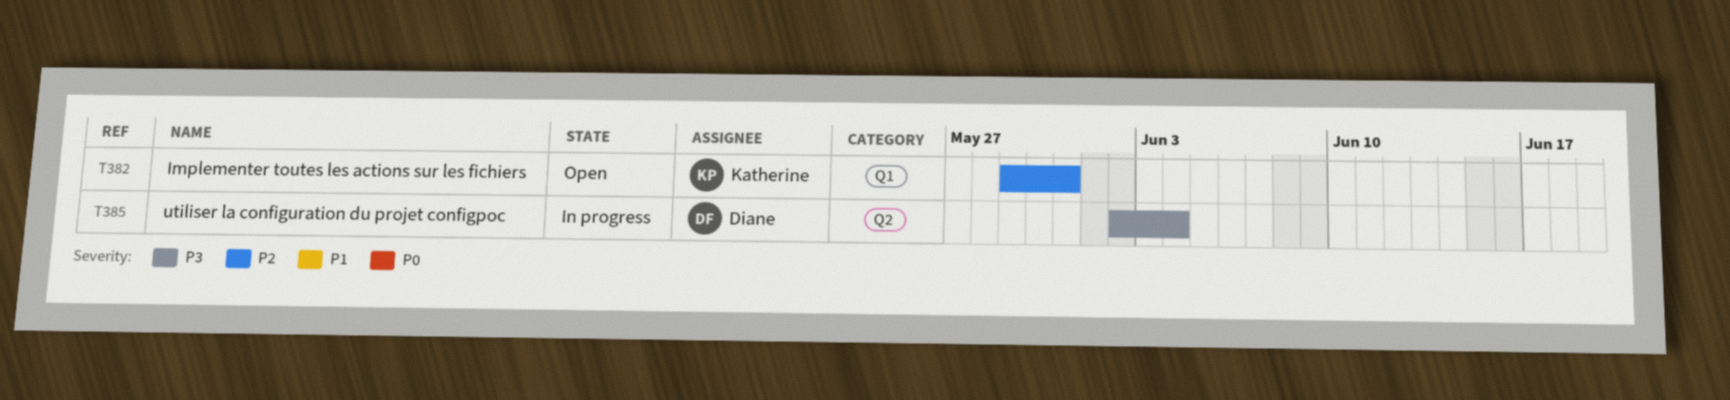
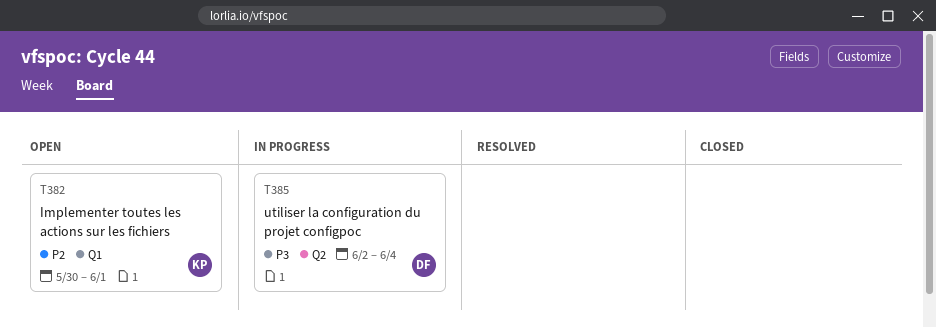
T382, start: May 29 -> May 30
T382, due: May 31 -> Jun 1

